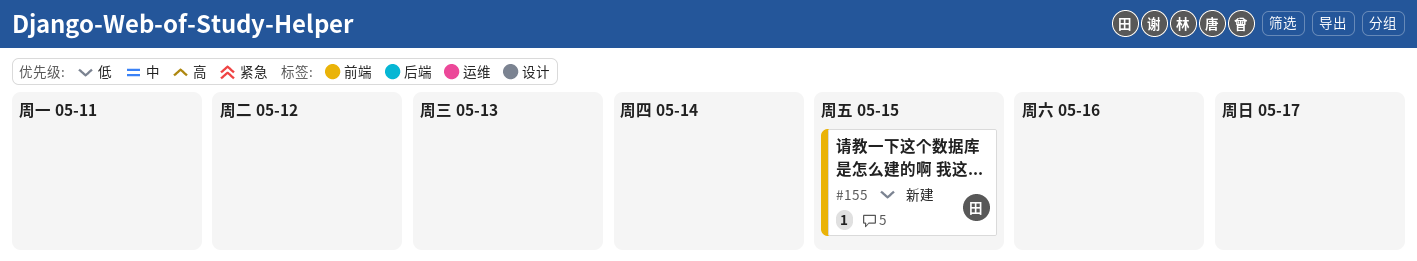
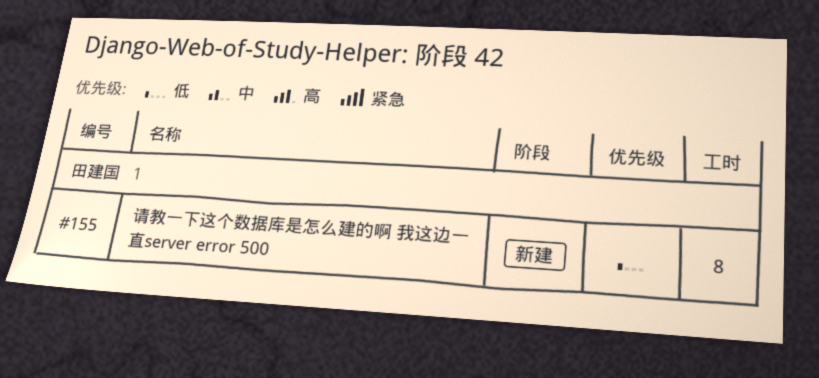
#155, estimate: 1 -> 8

